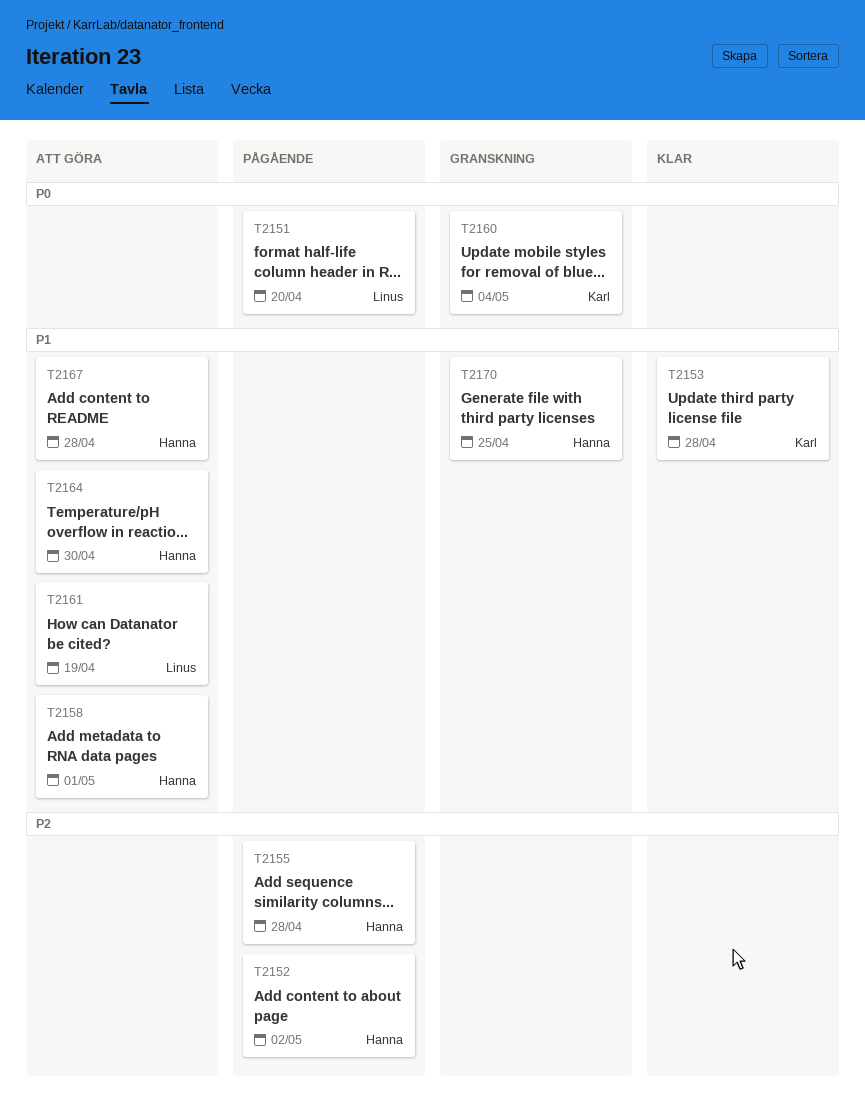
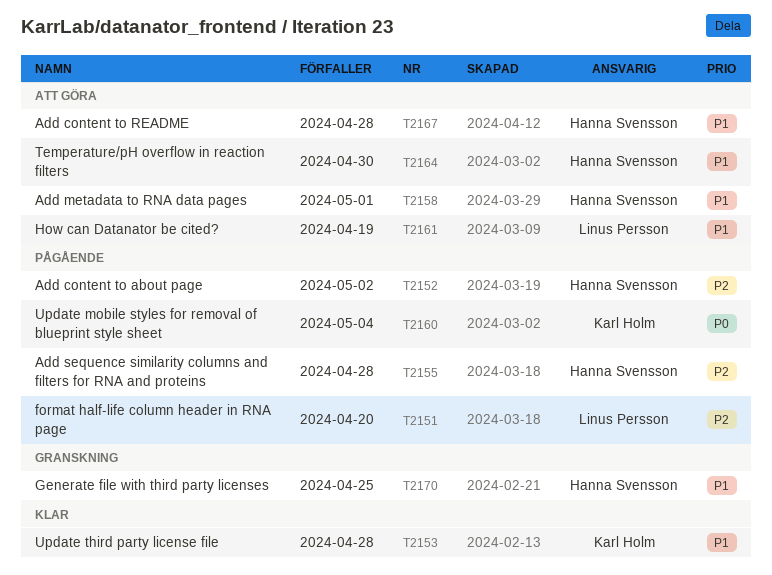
T2151, priority: P0 -> P2
T2160, status: Granskning -> Pågående

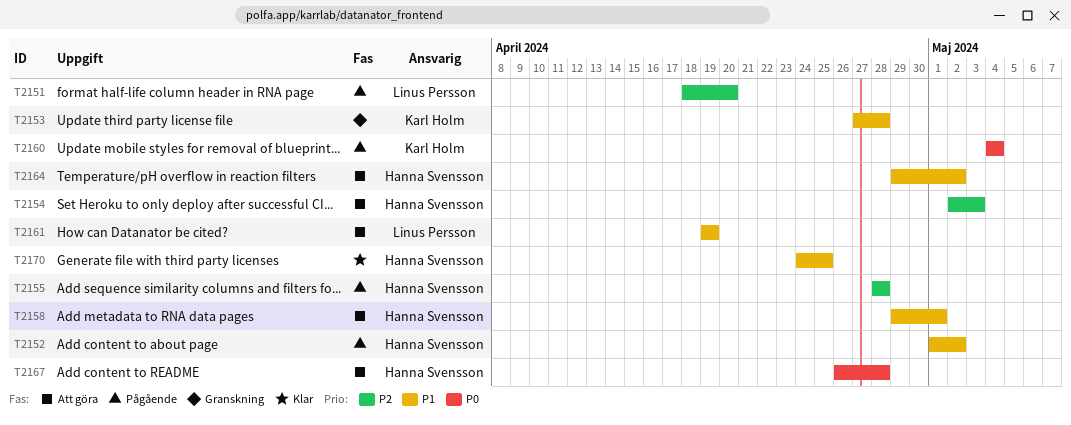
T2152, priority: P2 -> P1
T2153, status: Klar -> Granskning
T2154: none -> present
T2164, due: Apr 30 -> May 2
T2167, priority: P1 -> P0
T2170, status: Granskning -> Klar

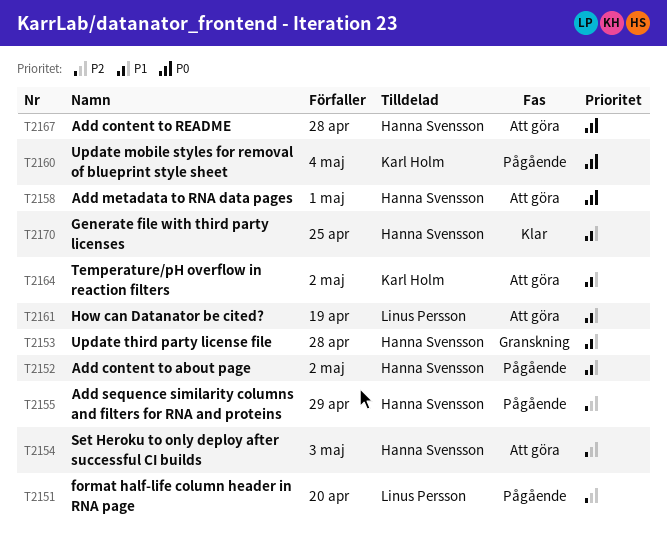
T2153, owner: Karl Holm -> Hanna Svensson
T2155, due: Apr 28 -> Apr 29
T2158, priority: P1 -> P0
T2164, owner: Hanna Svensson -> Karl Holm

